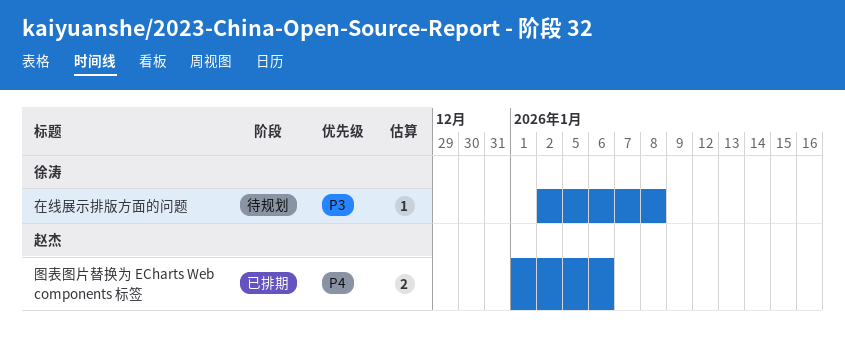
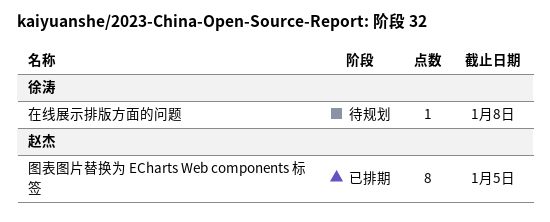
图表图片替换为 ECharts Web components 标签, estimate: 2 -> 8
图表图片替换为 ECharts Web components 标签, due: Jan 6 -> Jan 5

